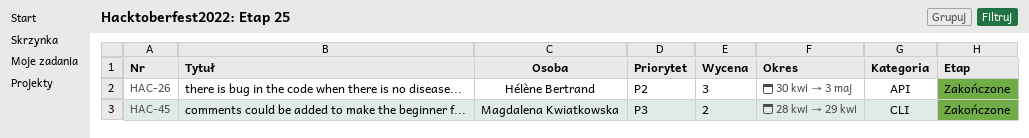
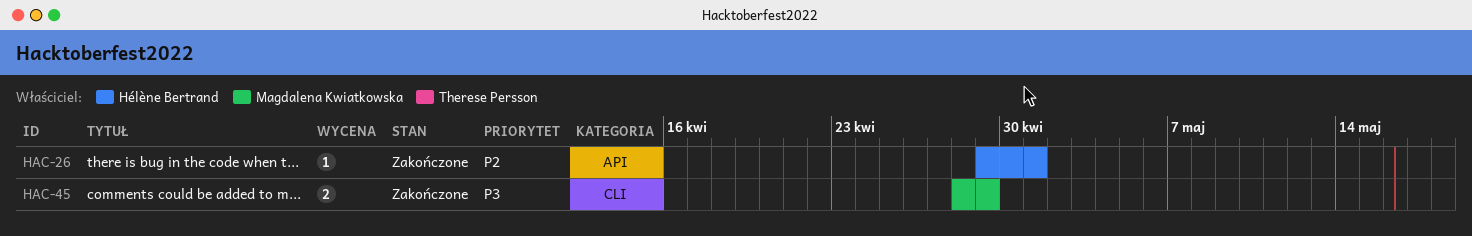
HAC-26, estimate: 3 -> 1
HAC-26, start: Apr 30 -> Apr 29
HAC-26, due: May 3 -> May 1

